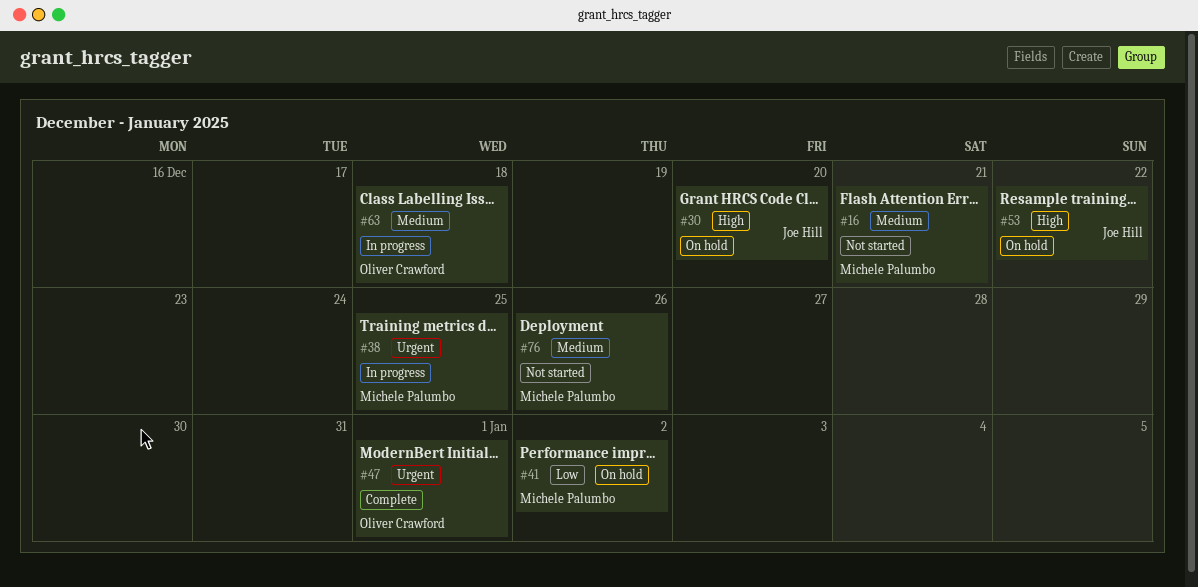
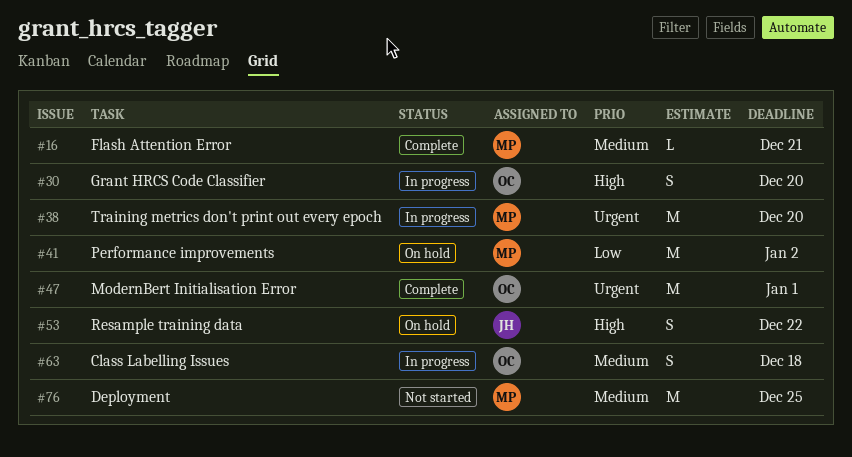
#16, status: Not started -> Complete
#30, status: On hold -> In progress
#30, owner: Joe Hill -> Oliver Crawford
#38, due: Dec 25 -> Dec 20
#76, due: Dec 26 -> Dec 25

